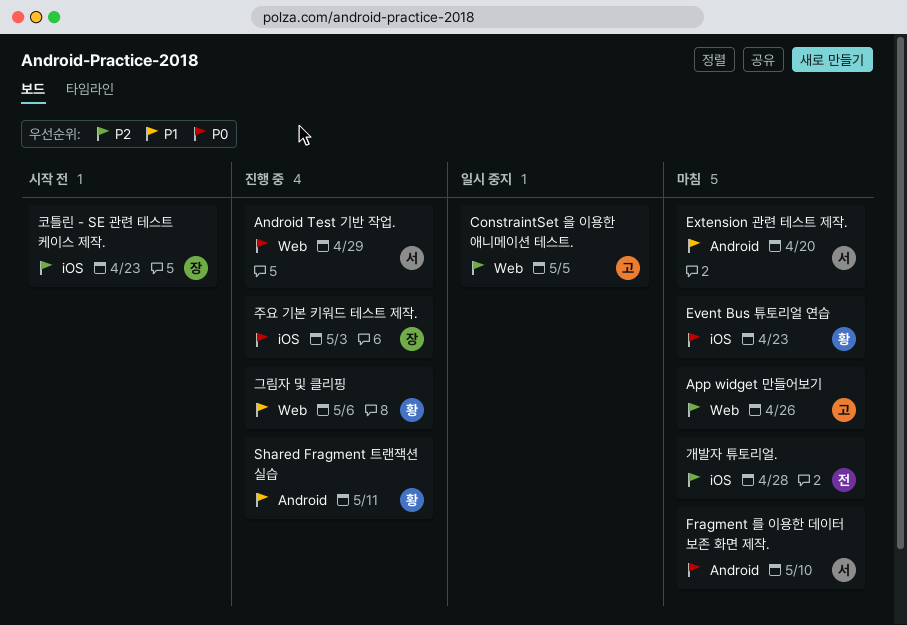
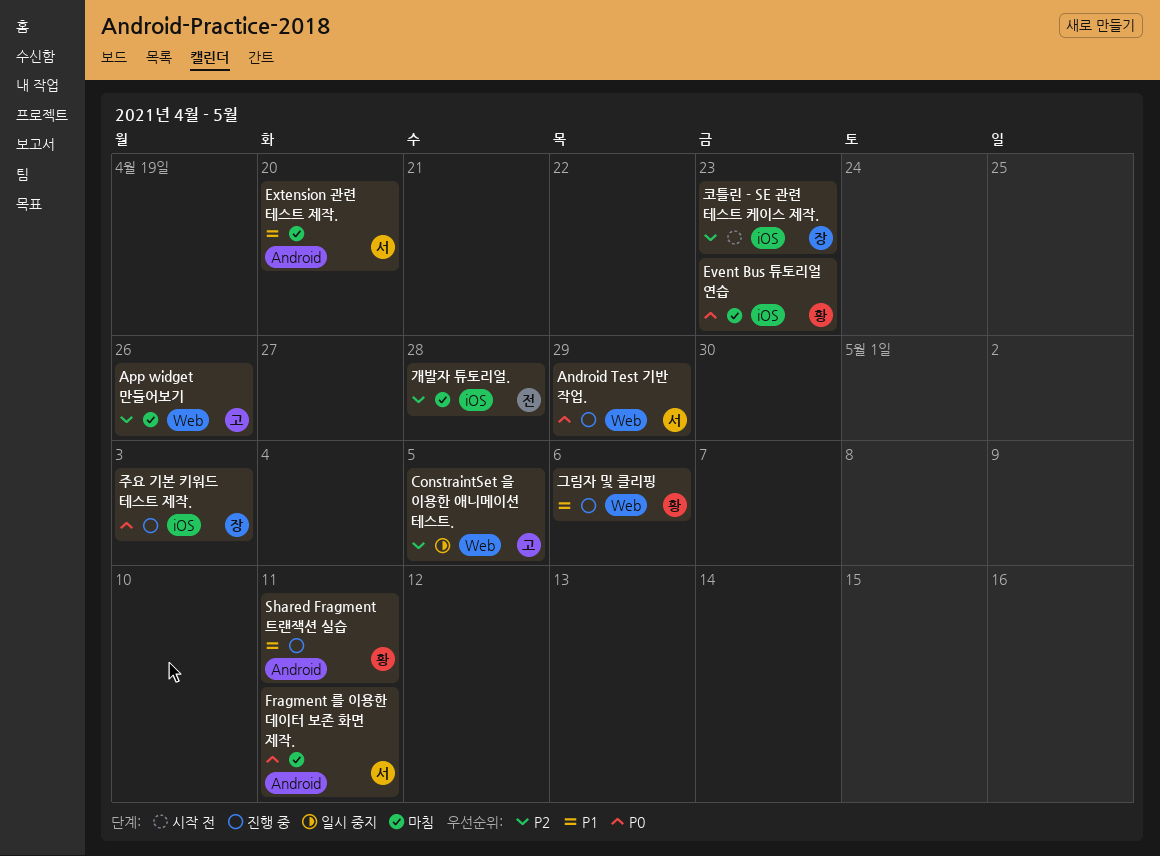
Fragment 를 이용한 데이터 보존 화면 제작., due: May 10 -> May 11

